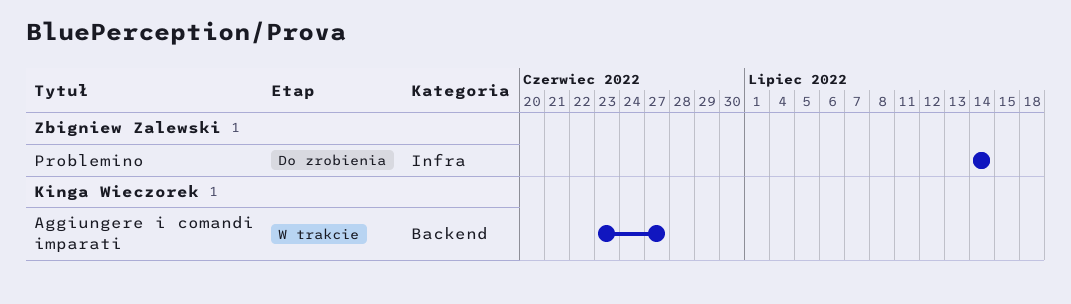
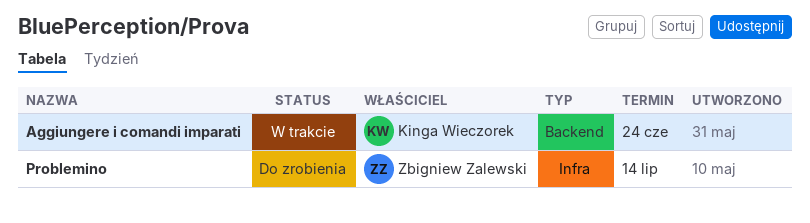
Aggiungere i comandi imparati, due: Jun 27 -> Jun 24

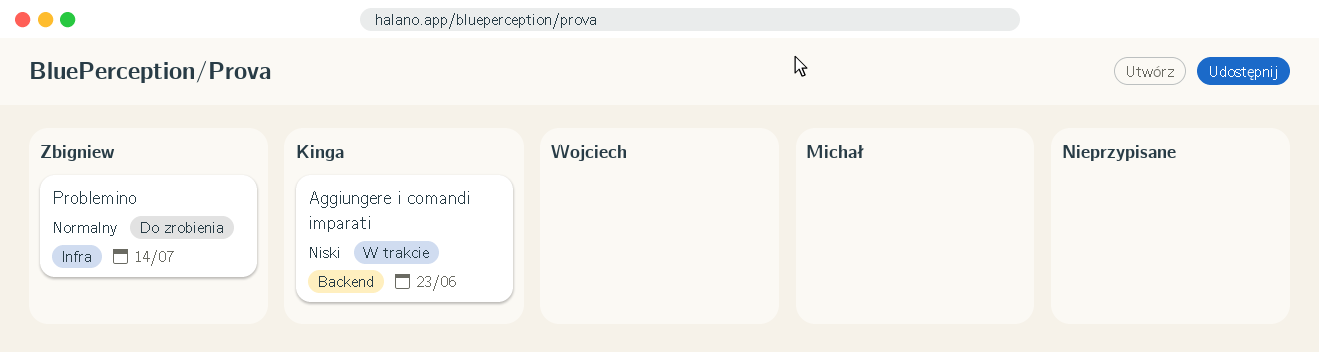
Aggiungere i comandi imparati, due: Jun 24 -> Jun 23

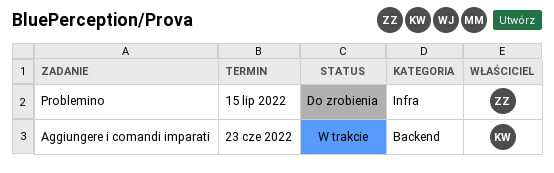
Problemino, due: Jul 14 -> Jul 15

